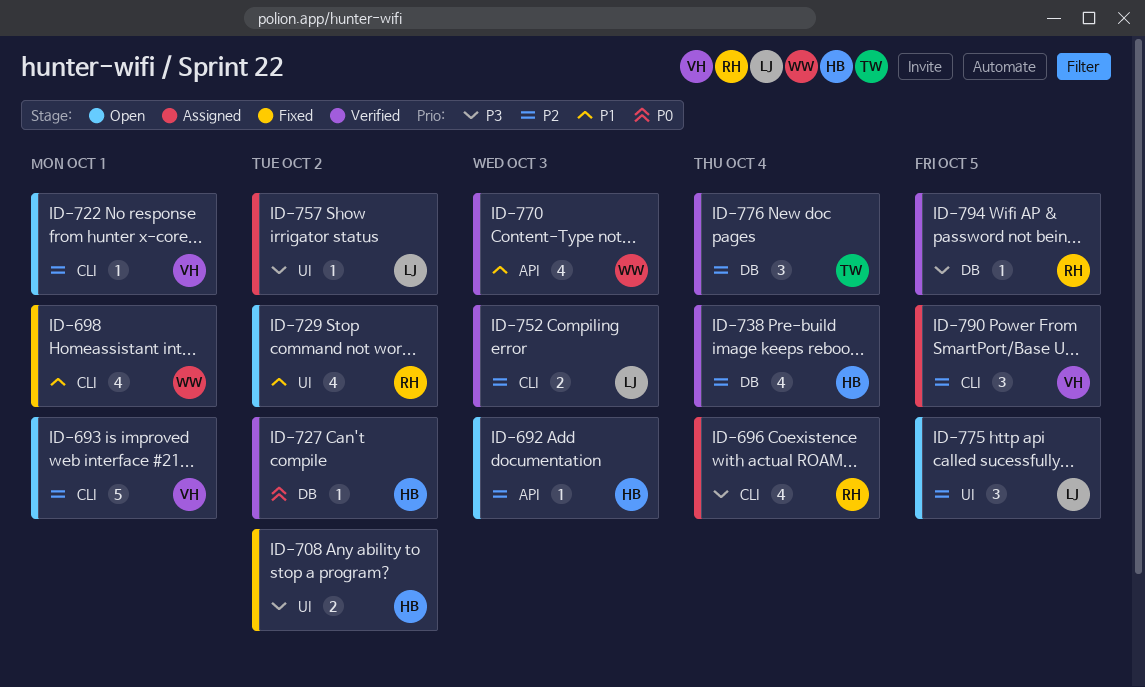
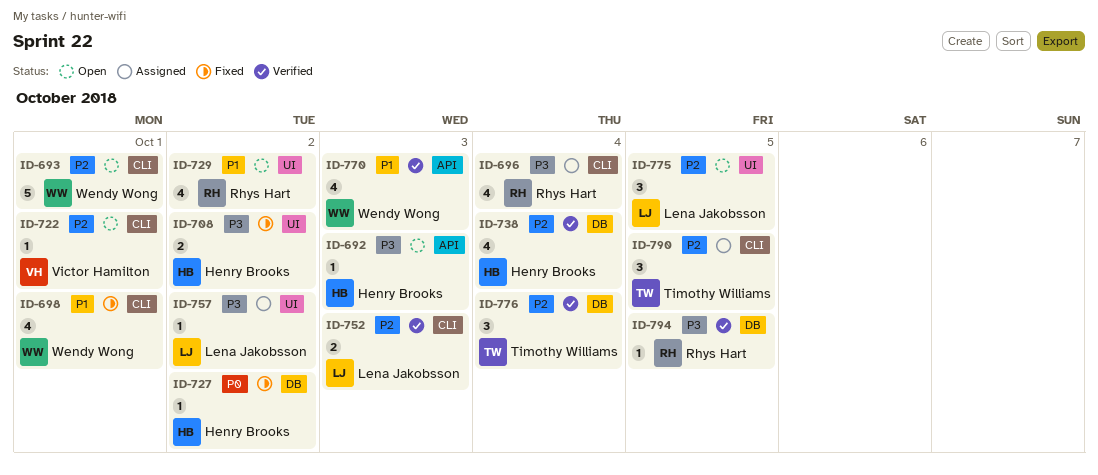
ID-692, priority: P2 -> P3
ID-693, owner: Victor Hamilton -> Wendy Wong
ID-727, status: Verified -> Fixed
ID-790, owner: Victor Hamilton -> Timothy Williams

